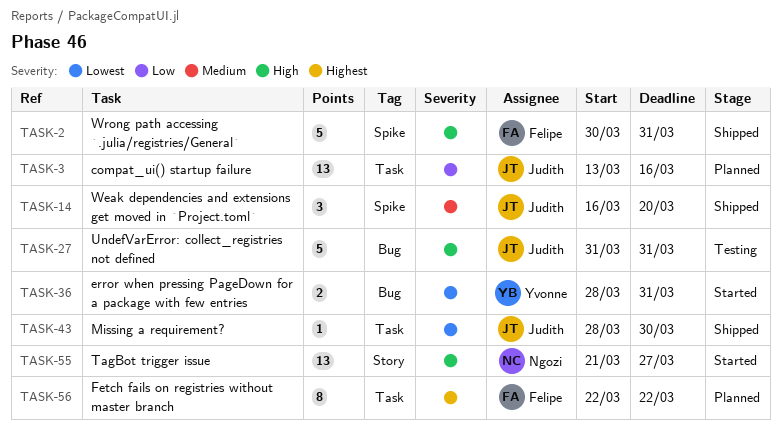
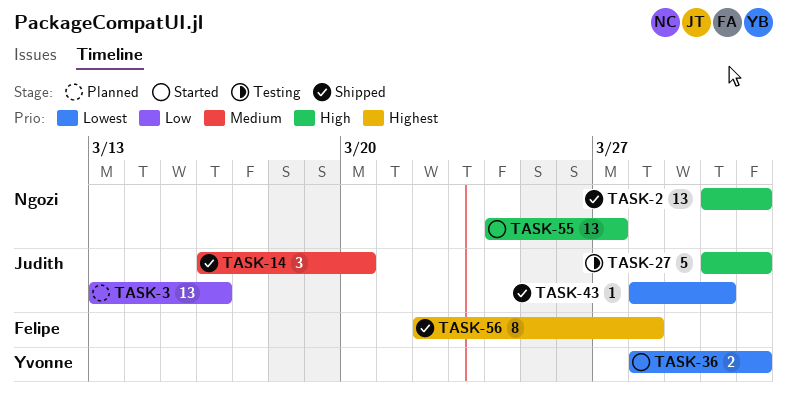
TASK-2, owner: Felipe -> Ngozi
TASK-2, estimate: 5 -> 13
TASK-27, start: Mar 31 -> Mar 30
TASK-55, start: Mar 21 -> Mar 24
TASK-56, status: Planned -> Shipped
TASK-56, due: Mar 22 -> Mar 28

